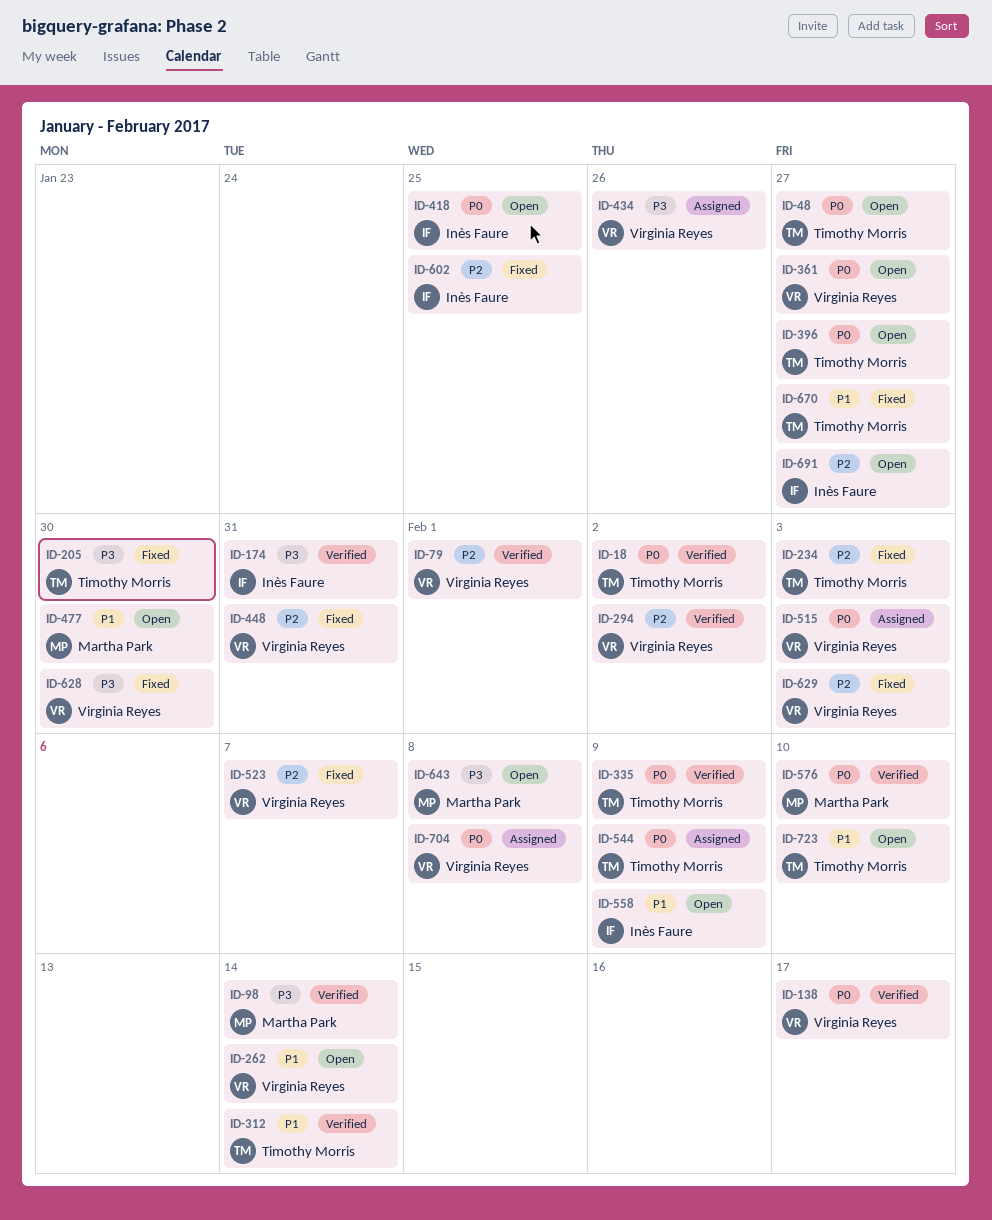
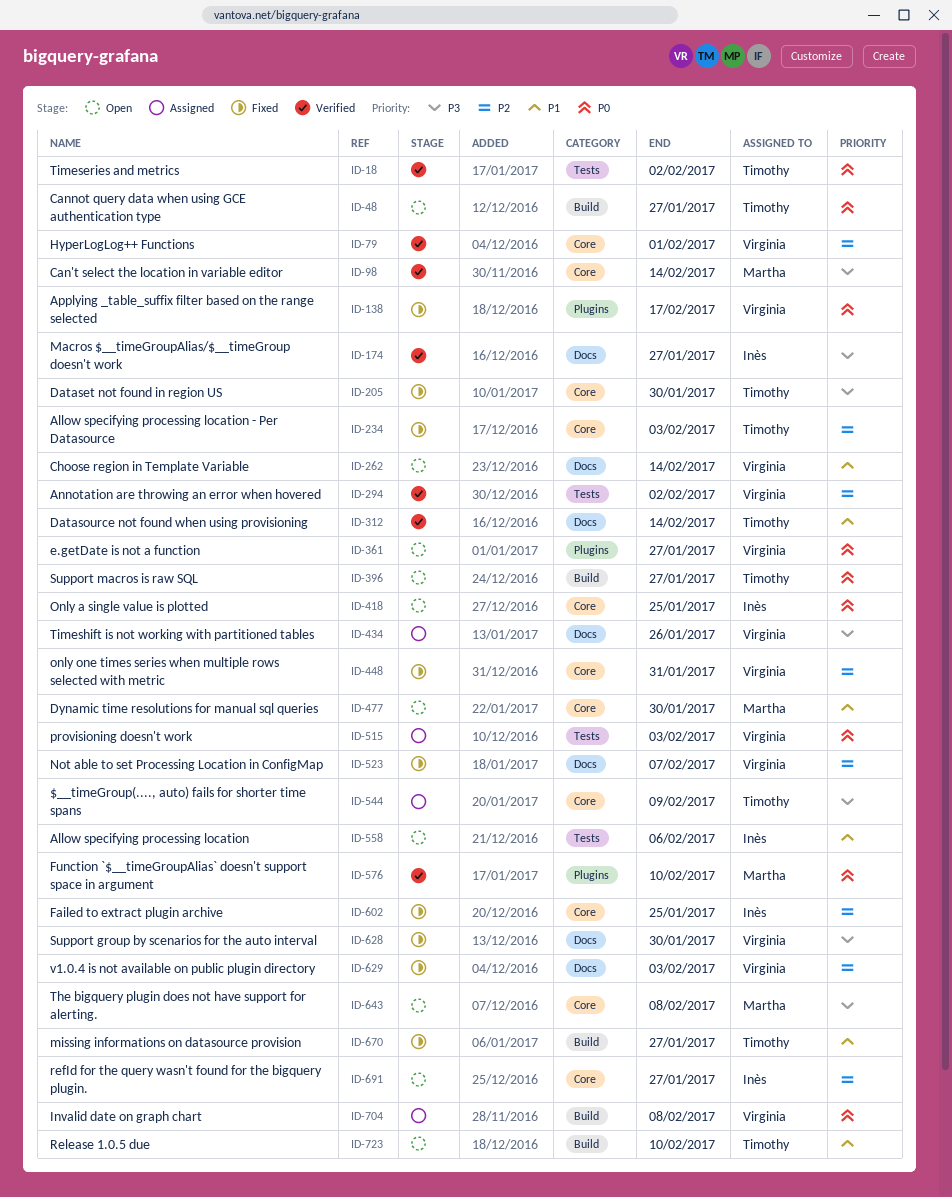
ID-138, status: Verified -> Fixed
ID-174, due: Jan 31 -> Jan 27
ID-335: present -> none
ID-544, priority: P0 -> P3
ID-558, due: Feb 9 -> Feb 6

